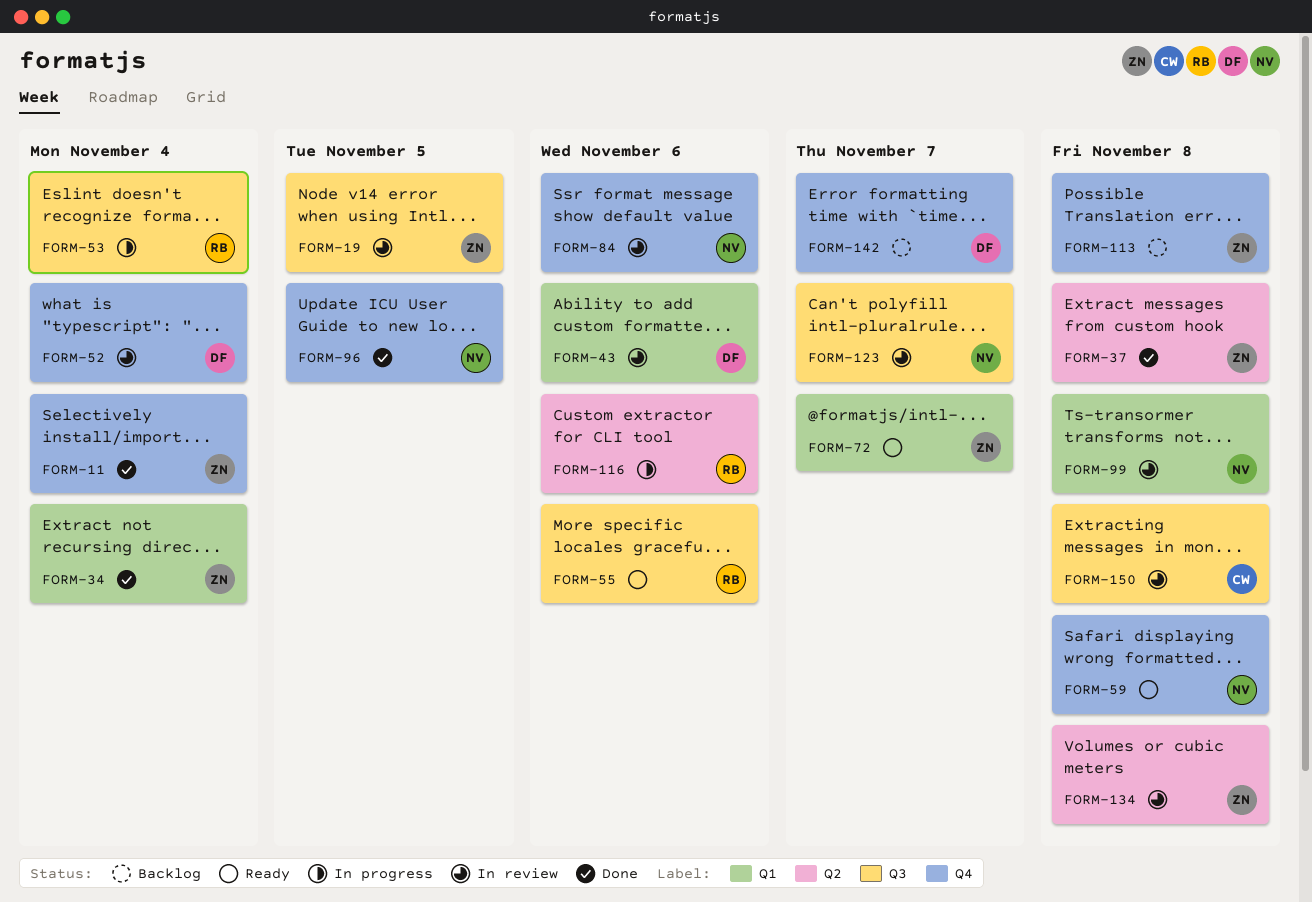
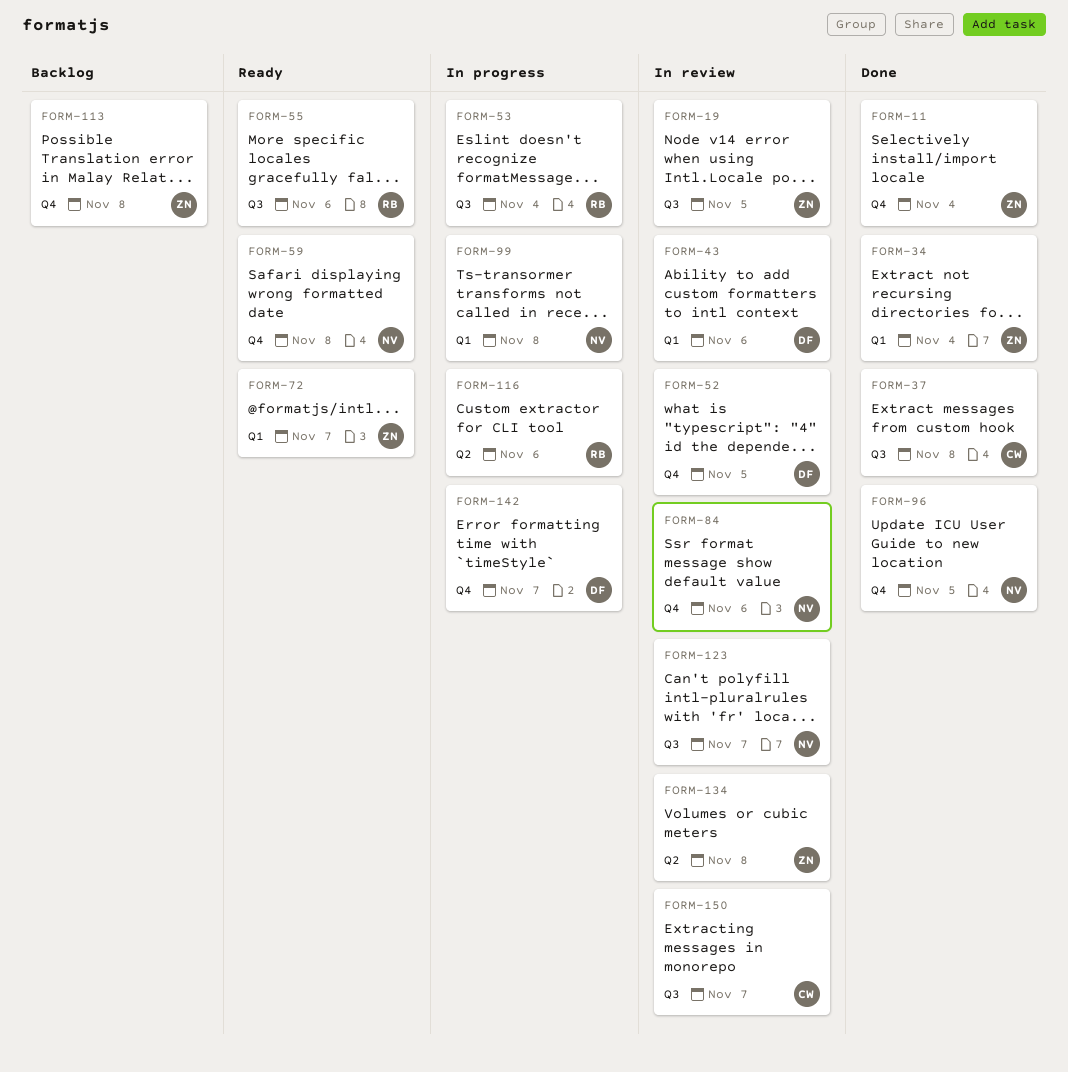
FORM-37, owner: ZN -> CW
FORM-37, label: Q2 -> Q3
FORM-52, due: Nov 4 -> Nov 5
FORM-99, status: In review -> In progress
FORM-142, status: Backlog -> In progress
FORM-150, due: Nov 8 -> Nov 7

